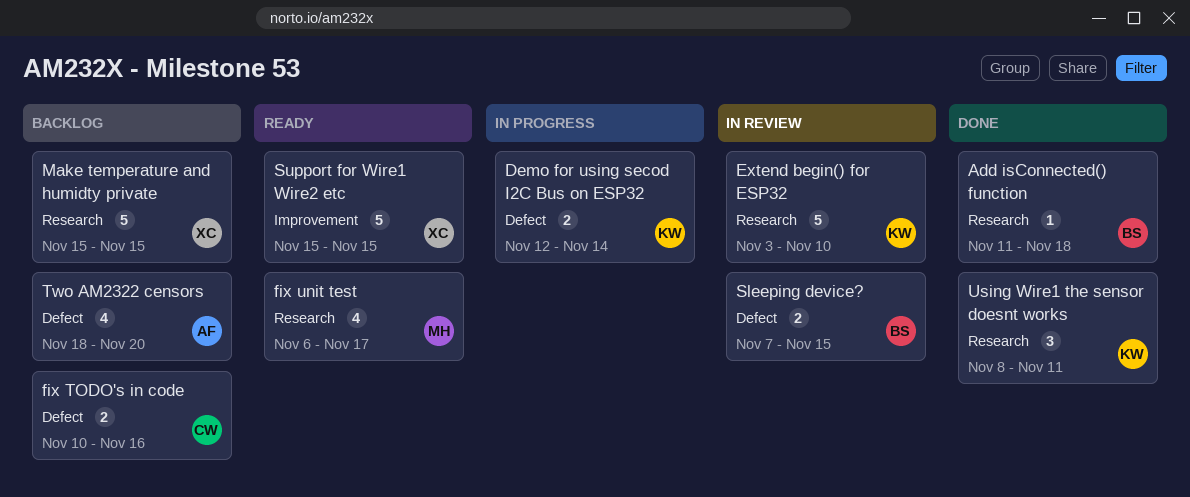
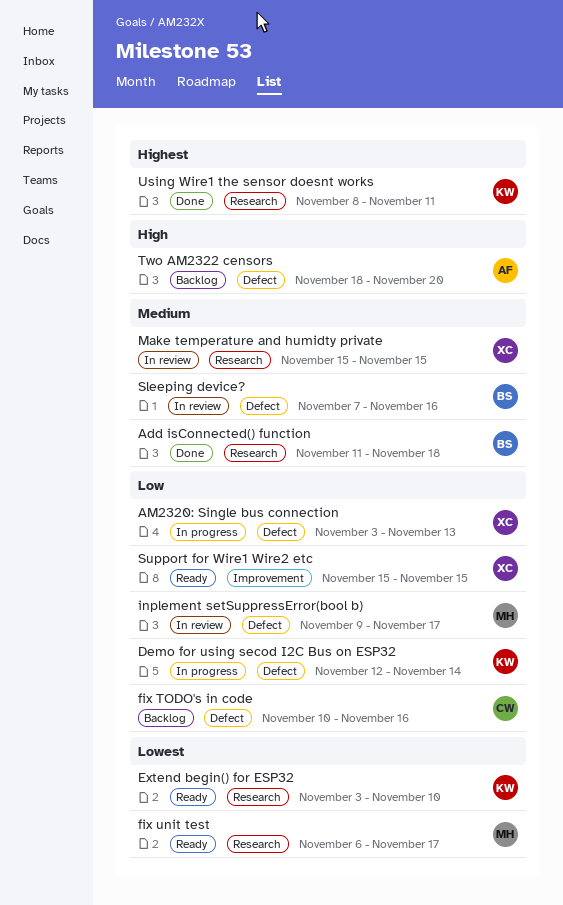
AM2320: Single bus connection: none -> present
Extend begin() for ESP32, status: In review -> Ready
inplement setSuppressError(bool b): none -> present
Make temperature and humidty private, status: Backlog -> In review
Sleeping device?, due: Nov 15 -> Nov 16

